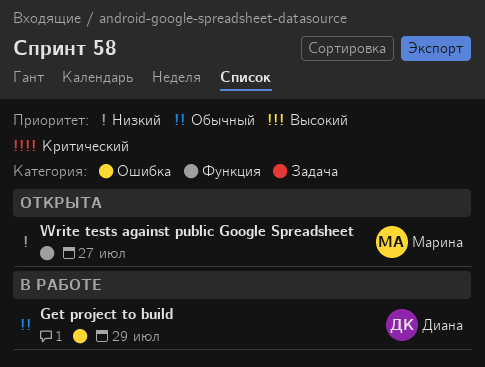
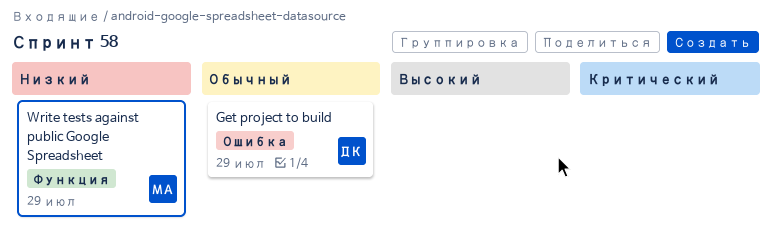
Write tests against public Google Spreadsheet, due: Jul 27 -> Jul 29

